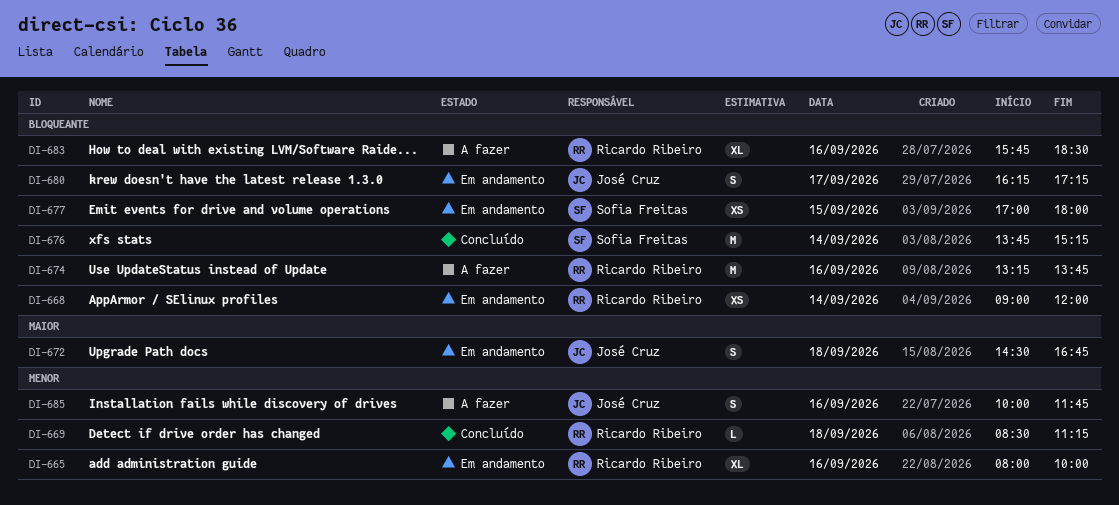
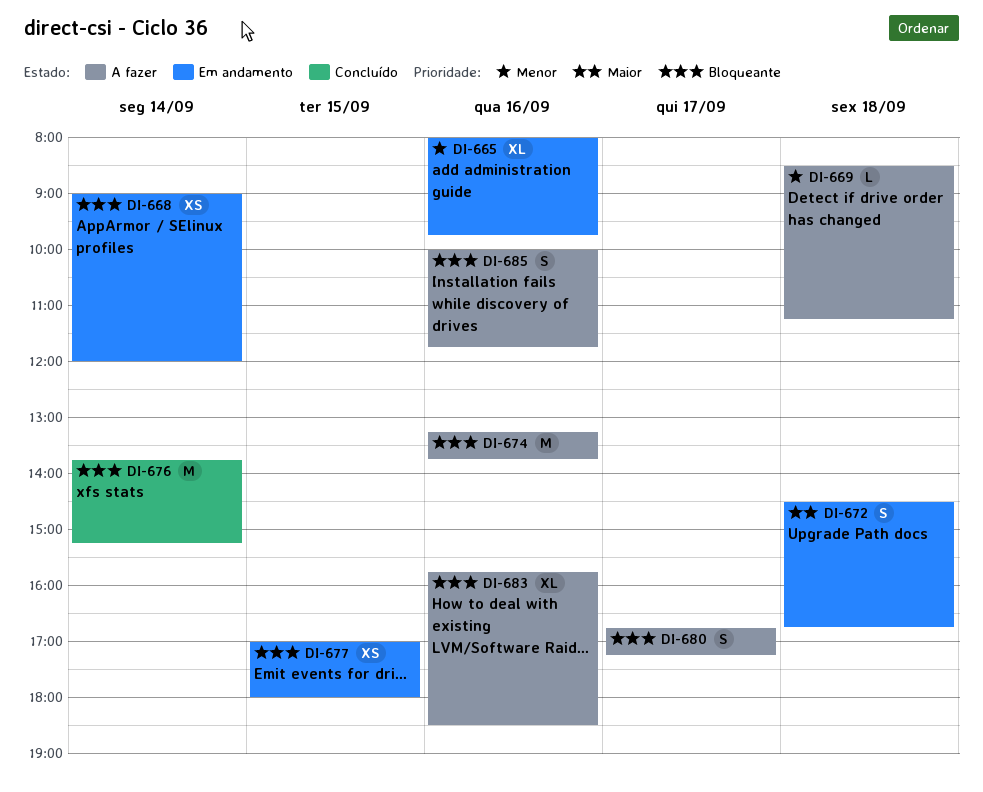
DI-665, ends: 10:00 -> 09:45
DI-669, status: Concluído -> A fazer
DI-680, status: Em andamento -> A fazer
DI-680, begins: 16:15 -> 16:45
DI-685, priority: Menor -> Bloqueante

